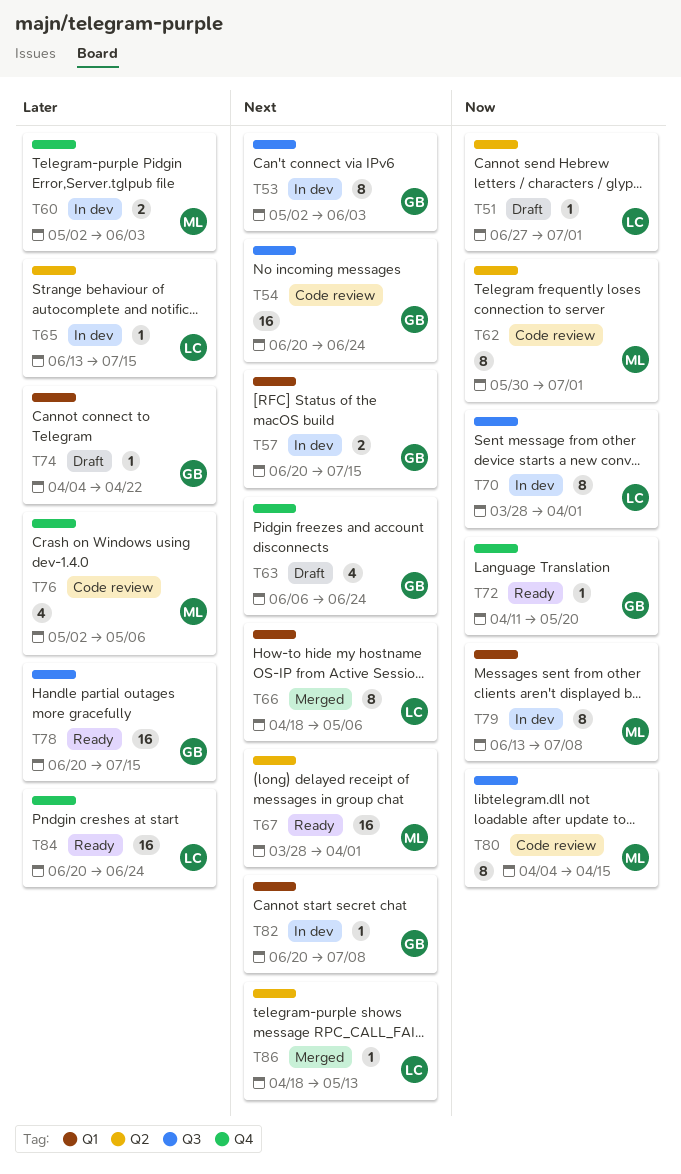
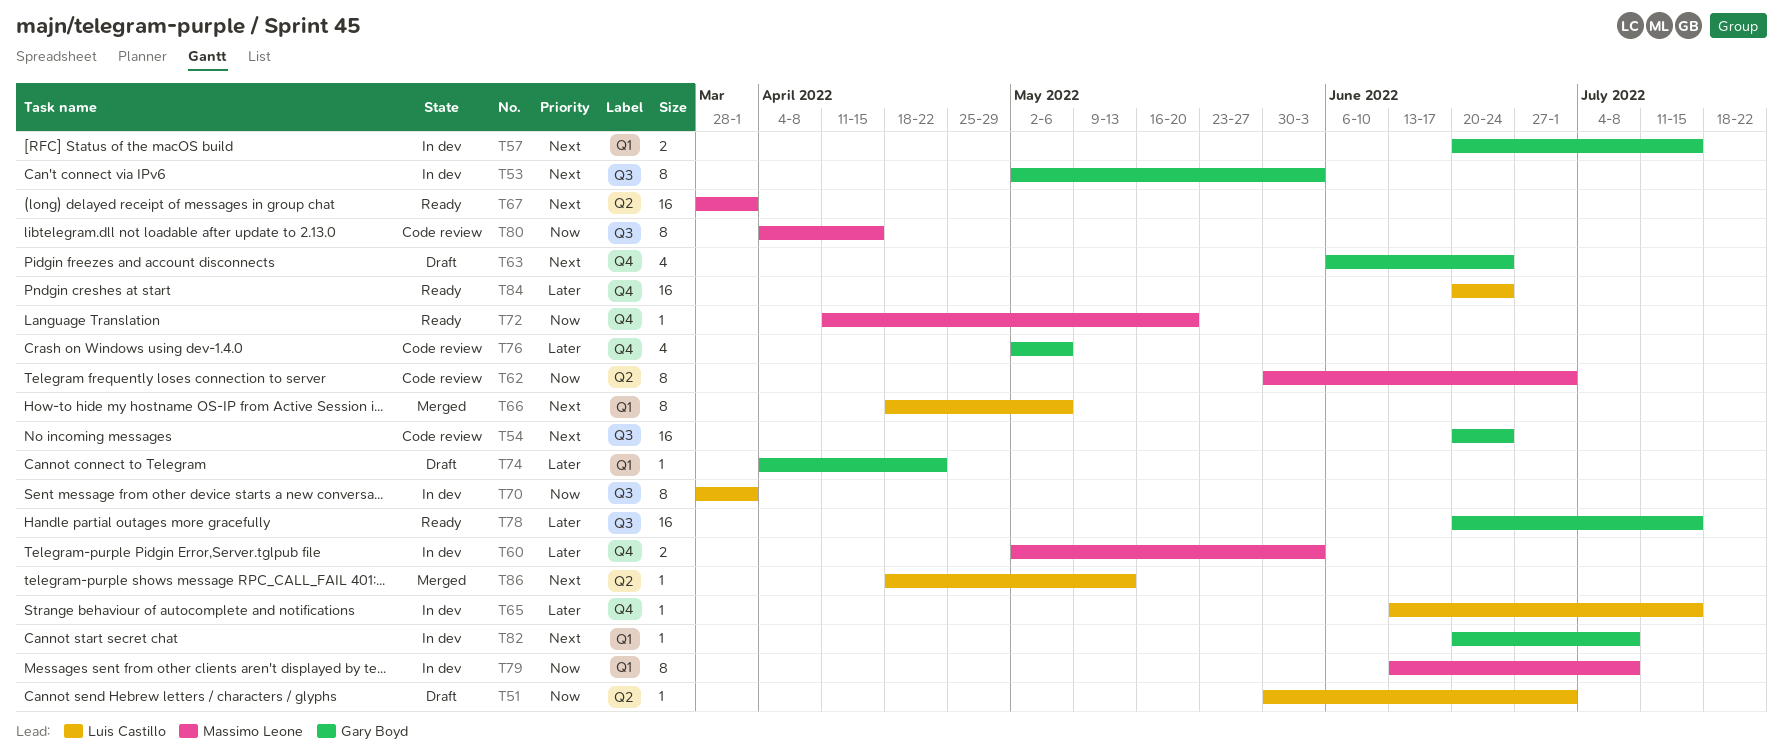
T51, start: Jun 27 -> May 30
T65, label: Q2 -> Q4
T72, owner: Gary Boyd -> Massimo Leone
T76, owner: Massimo Leone -> Gary Boyd

